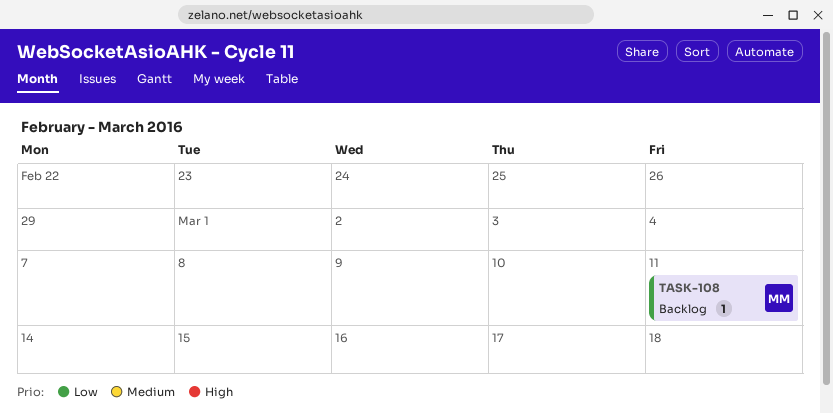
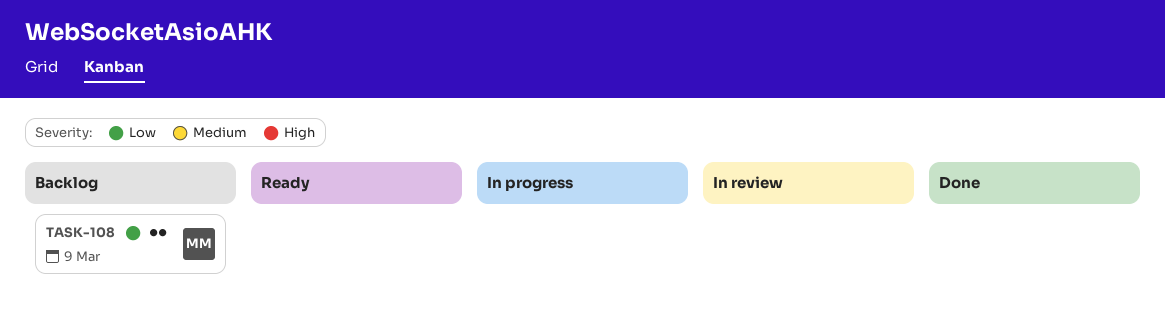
TASK-108, estimate: 1 -> 2
TASK-108, due: Mar 11 -> Mar 9

